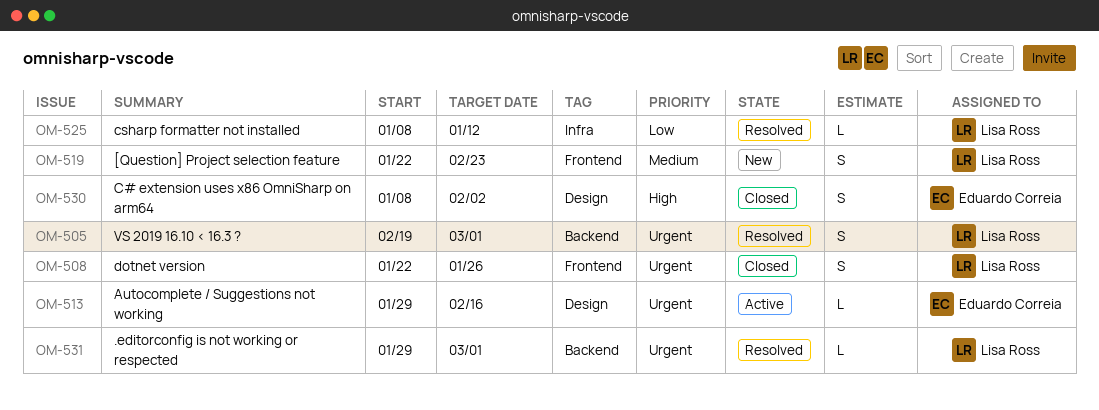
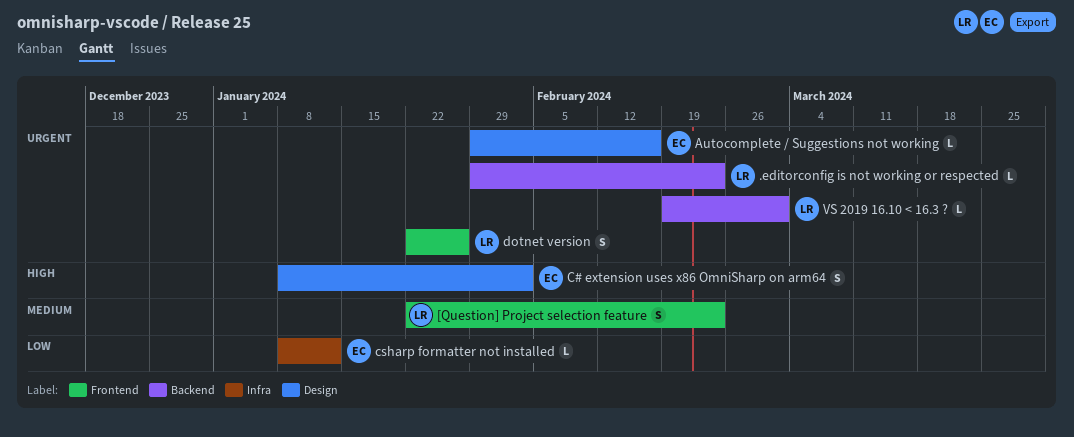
.editorconfig is not working or respected, due: Mar 1 -> Feb 23
csharp formatter not installed, owner: Lisa Ross -> Eduardo Correia
VS 2019 16.10 < 16.3 ?, estimate: S -> L

